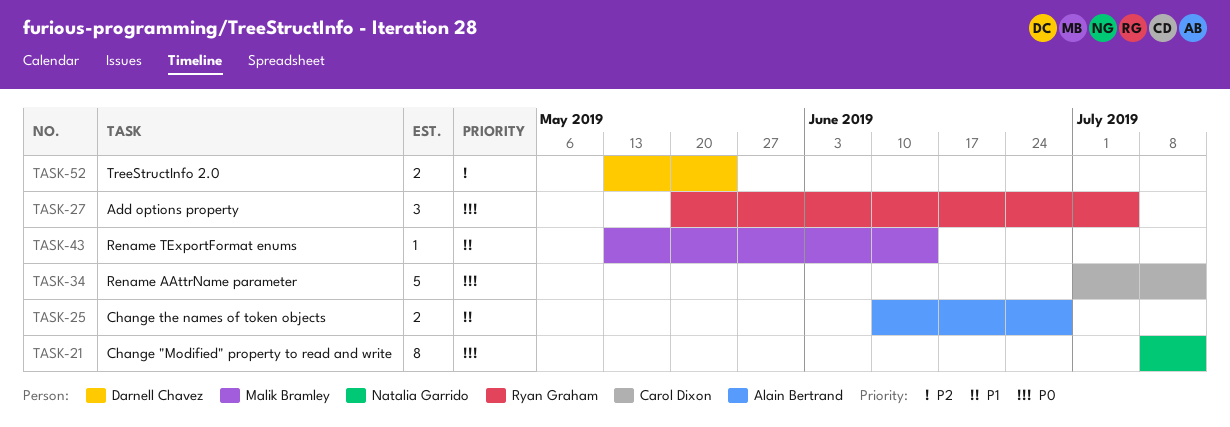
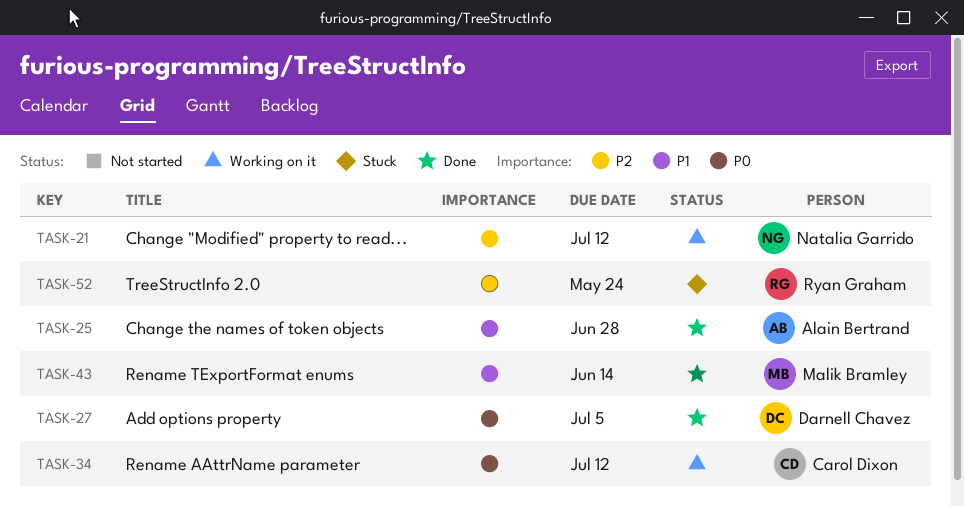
TASK-21, priority: P0 -> P2
TASK-27, owner: Ryan Graham -> Darnell Chavez
TASK-52, owner: Darnell Chavez -> Ryan Graham

